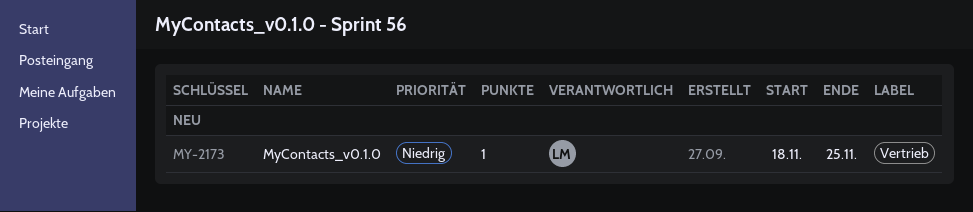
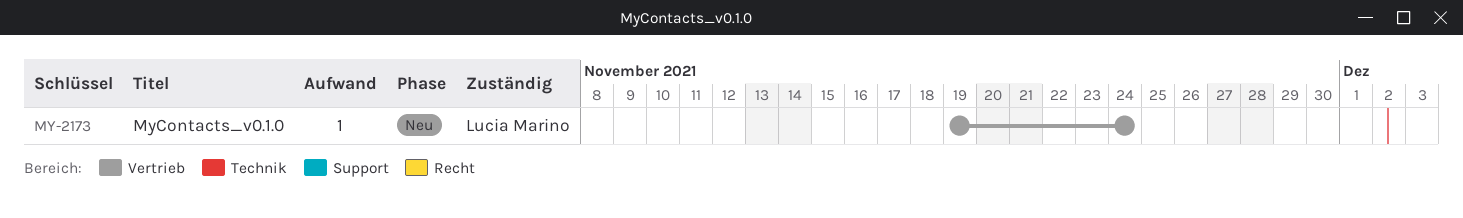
MY-2173, start: Nov 18 -> Nov 19
MY-2173, due: Nov 25 -> Nov 24

